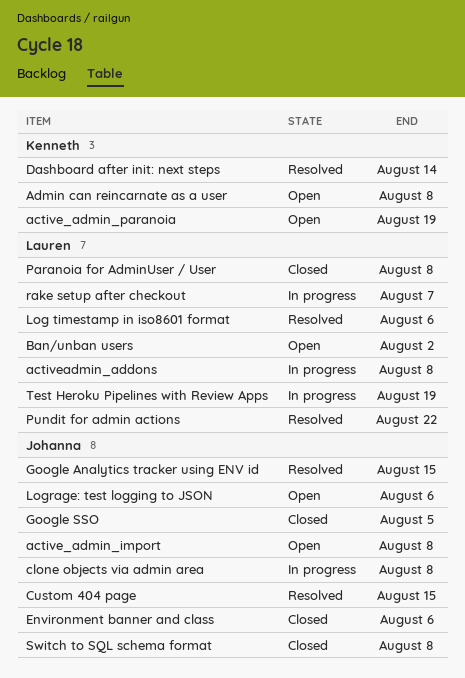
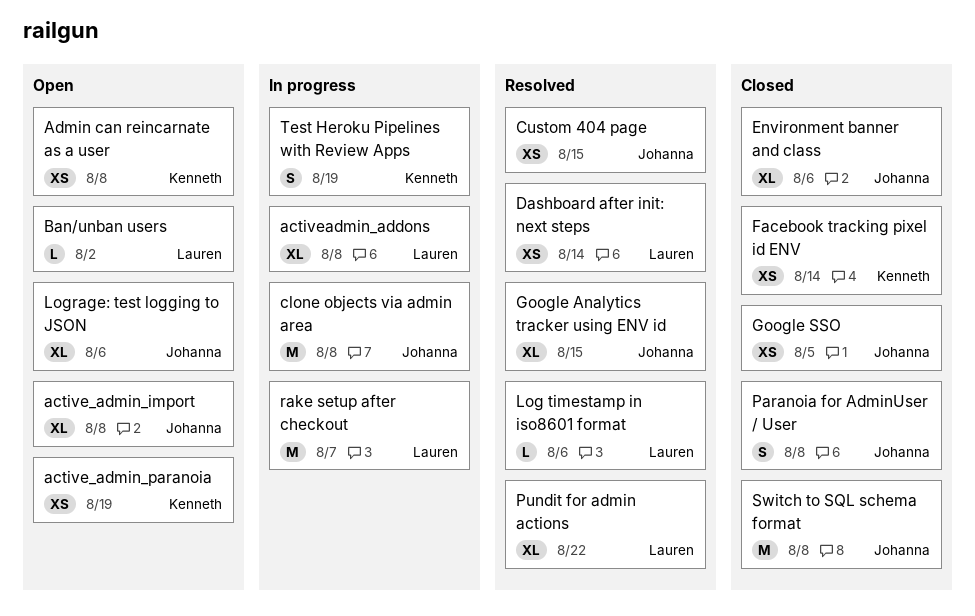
Dashboard after init: next steps, owner: Kenneth -> Lauren
Facebook tracking pixel id ENV: none -> present
Paranoia for AdminUser / User, owner: Lauren -> Johanna
Test Heroku Pipelines with Review Apps, owner: Lauren -> Kenneth

